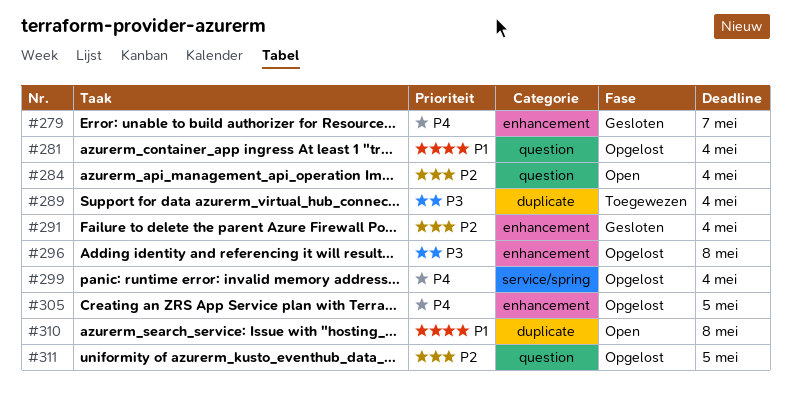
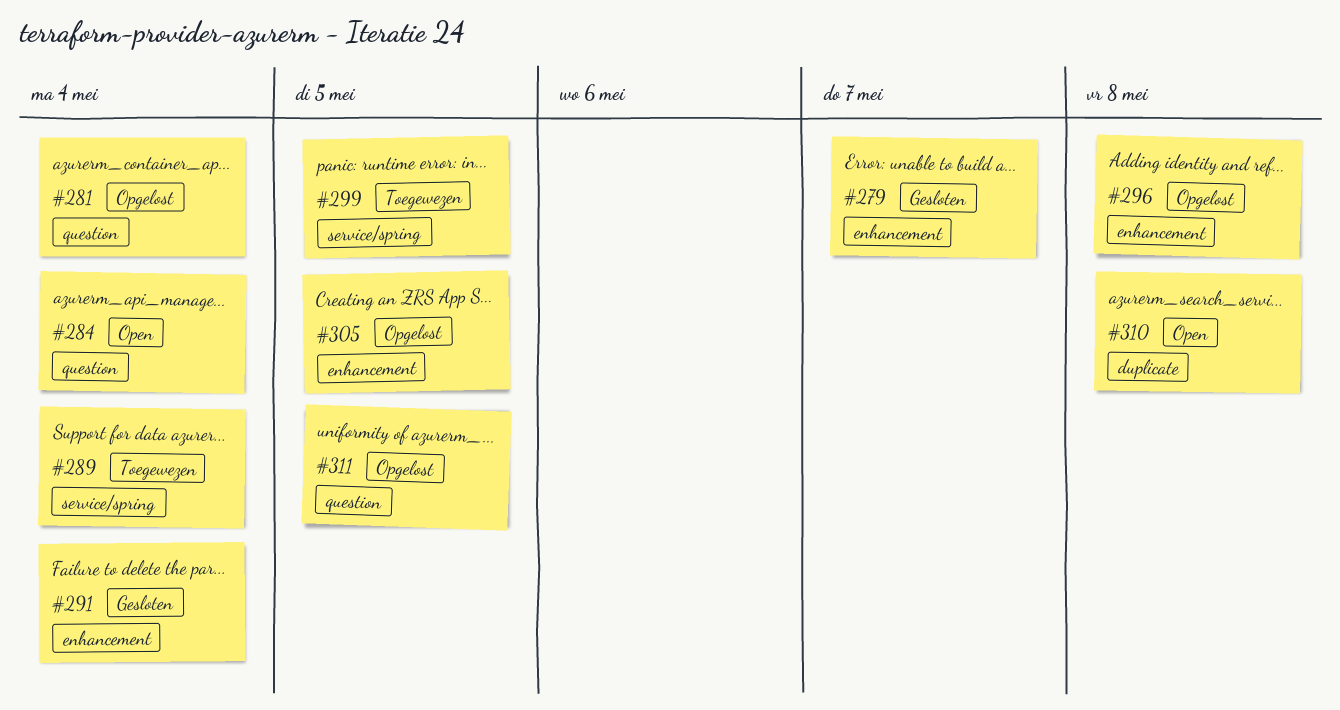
#289, label: duplicate -> service/spring
#299, status: Opgelost -> Toegewezen
#299, due: May 4 -> May 5

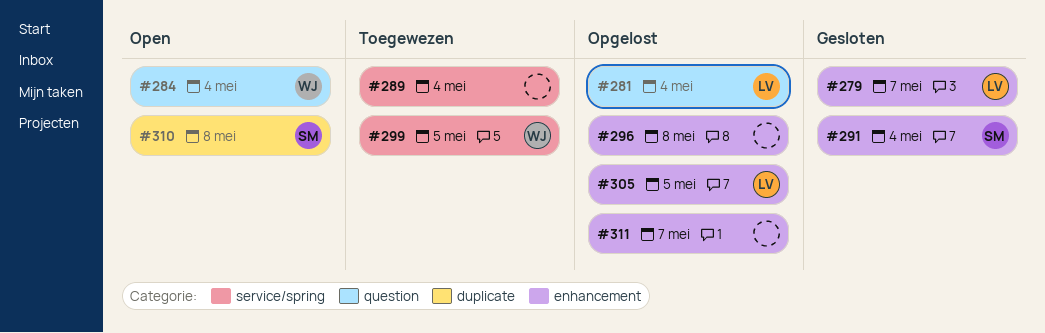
#311, label: question -> enhancement
#311, due: May 5 -> May 7

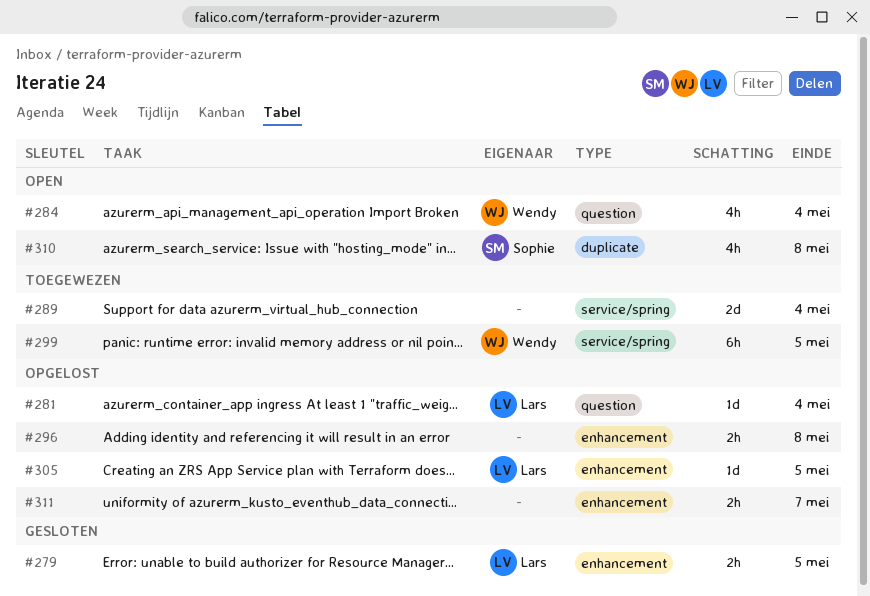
#279, due: May 7 -> May 5
#291: present -> none

